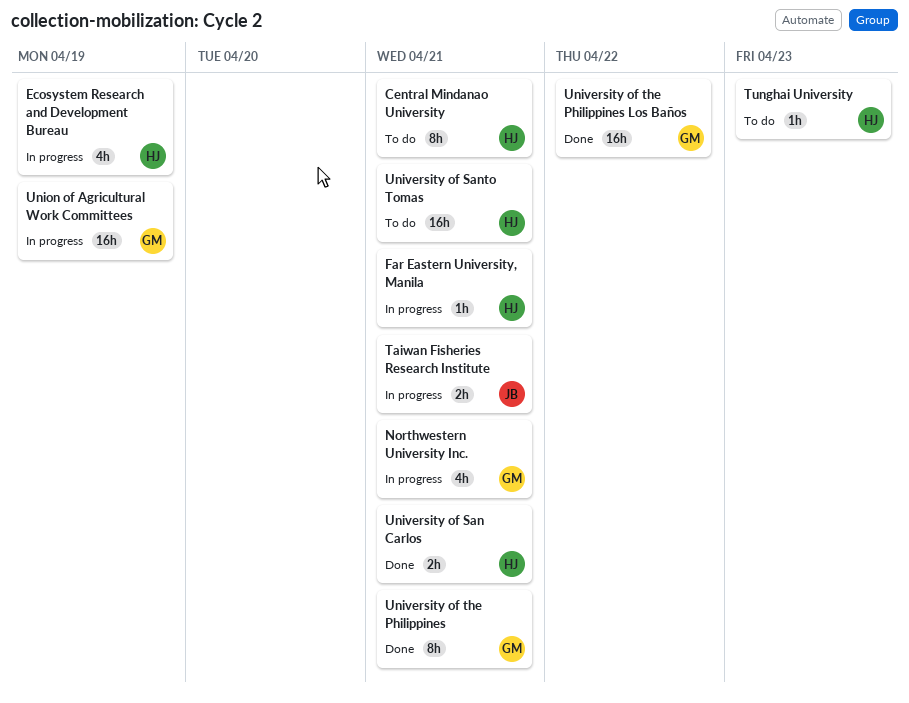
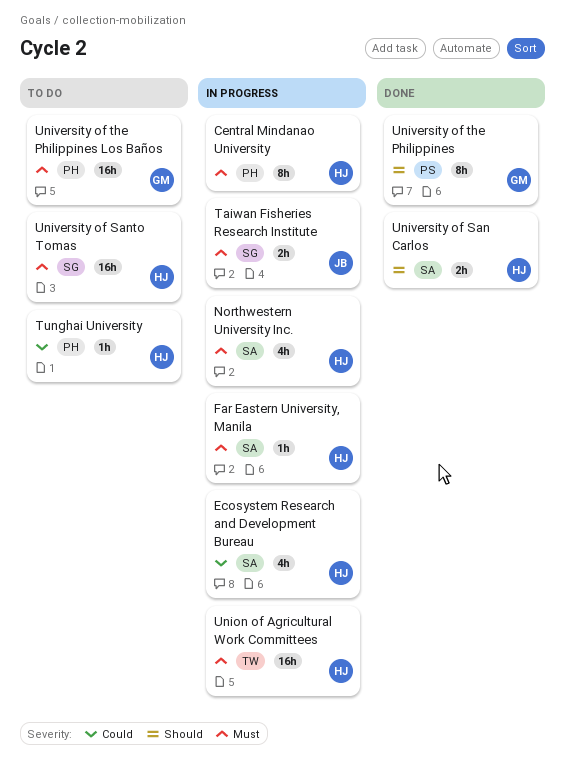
Central Mindanao University, status: To do -> In progress
Northwestern University Inc., owner: GM -> HJ
Union of Agricultural Work Committees, owner: GM -> HJ
University of the Philippines Los Baños, status: Done -> To do

